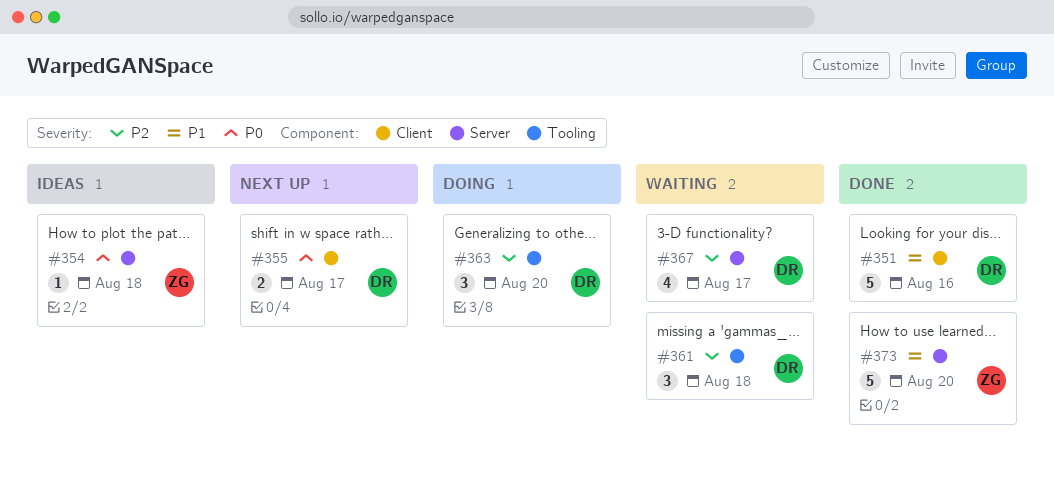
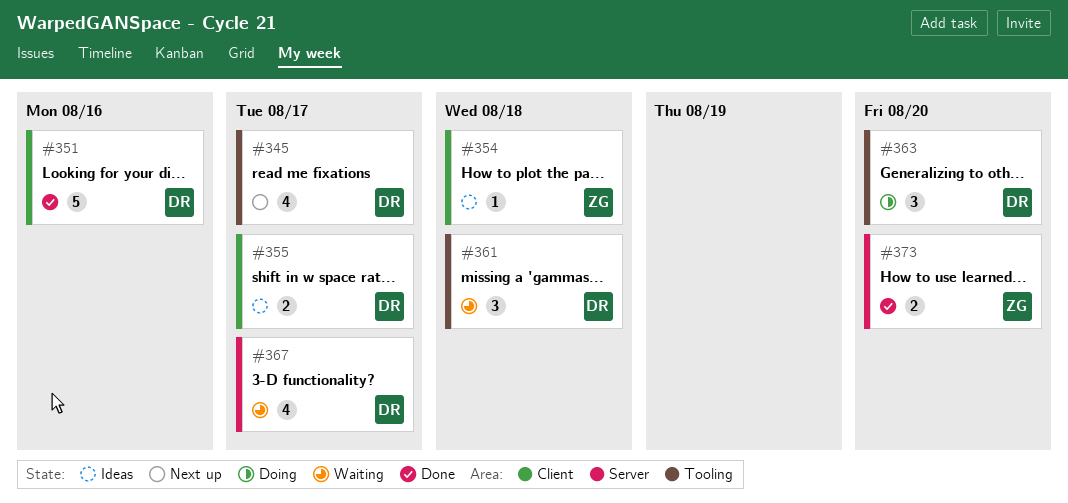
#345: none -> present
#354, label: Server -> Client
#355, status: Next up -> Ideas
#373, estimate: 5 -> 2

